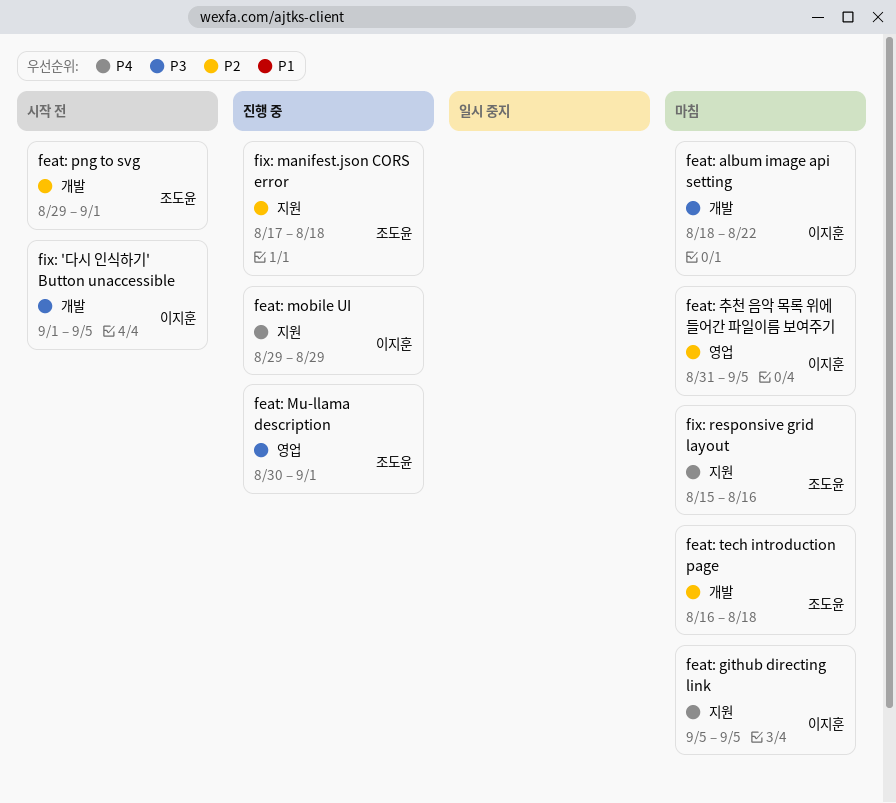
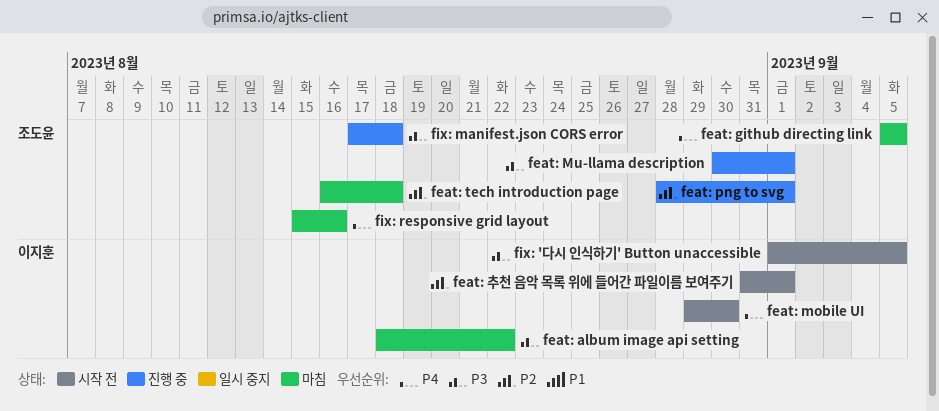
feat: github directing link, owner: 이지훈 -> 조도윤
feat: mobile UI, status: 진행 중 -> 시작 전
feat: mobile UI, due: Aug 29 -> Aug 30
feat: png to svg, status: 시작 전 -> 진행 중
feat: png to svg, start: Aug 29 -> Aug 28
feat: 추천 음악 목록 위에 들어간 파일이름 보여주기, status: 마침 -> 시작 전
feat: 추천 음악 목록 위에 들어간 파일이름 보여주기, due: Sep 5 -> Sep 1
fix: manifest.json CORS error, priority: P2 -> P3

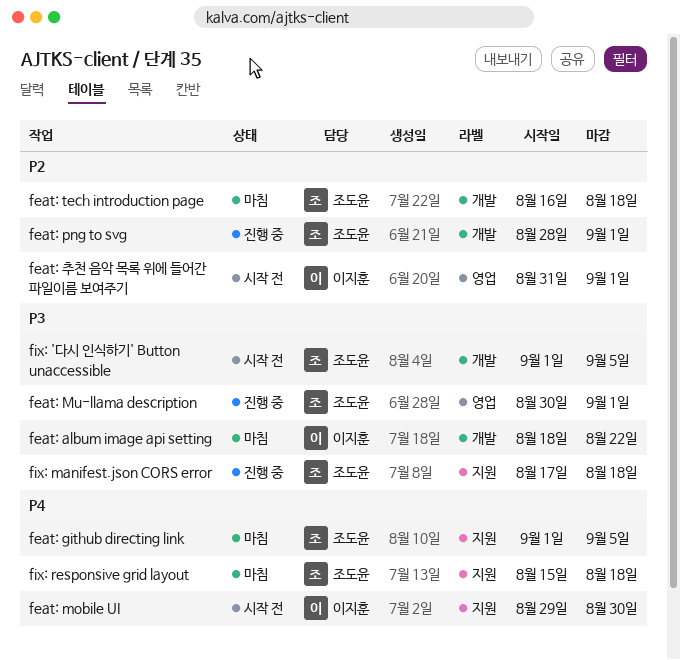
feat: github directing link, start: Sep 5 -> Sep 1
fix: '다시 인식하기' Button unaccessible, owner: 이지훈 -> 조도윤
fix: responsive grid layout, due: Aug 16 -> Aug 18

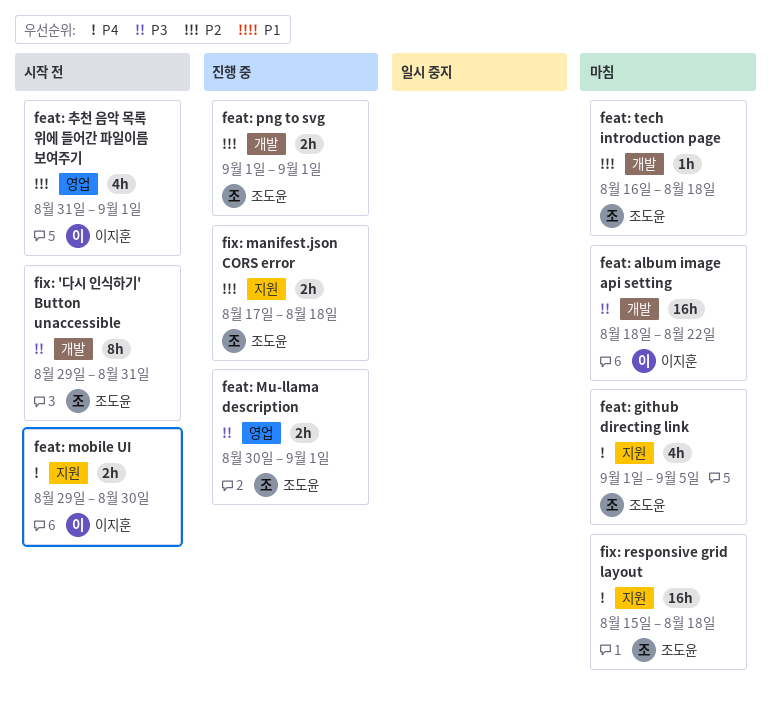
feat: png to svg, start: Aug 28 -> Sep 1
fix: '다시 인식하기' Button unaccessible, start: Sep 1 -> Aug 29
fix: '다시 인식하기' Button unaccessible, due: Sep 5 -> Aug 31
fix: manifest.json CORS error, priority: P3 -> P2

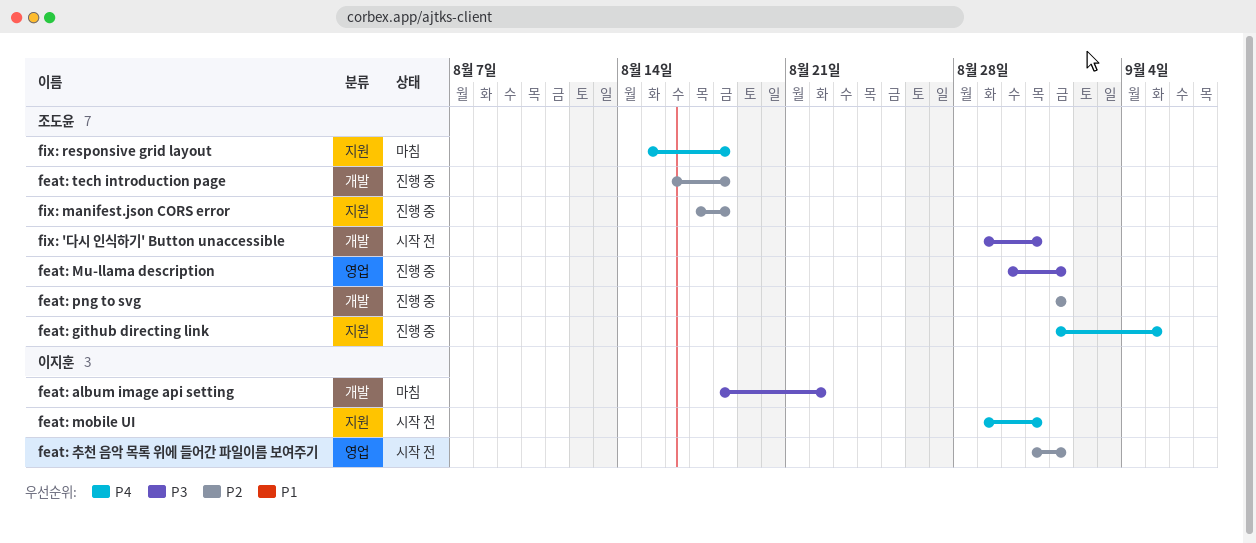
feat: github directing link, status: 마침 -> 진행 중
feat: mobile UI, due: Aug 30 -> Aug 31
feat: tech introduction page, status: 마침 -> 진행 중

